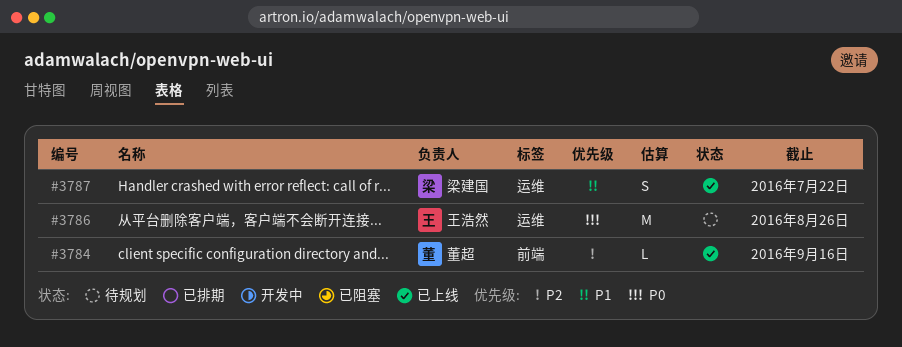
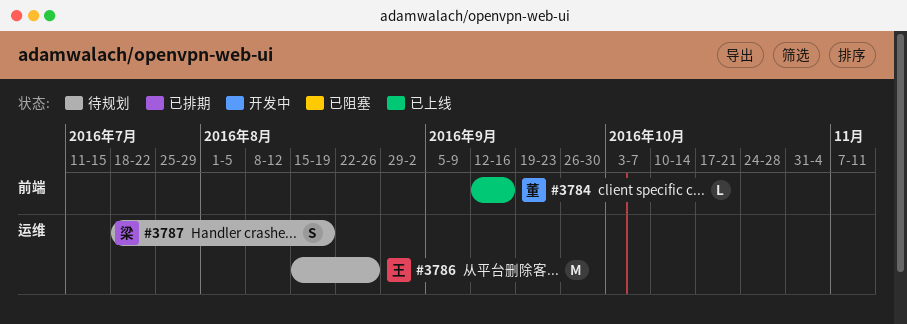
#3787, status: 已上线 -> 待规划
#3787, due: Jul 22 -> Aug 19

